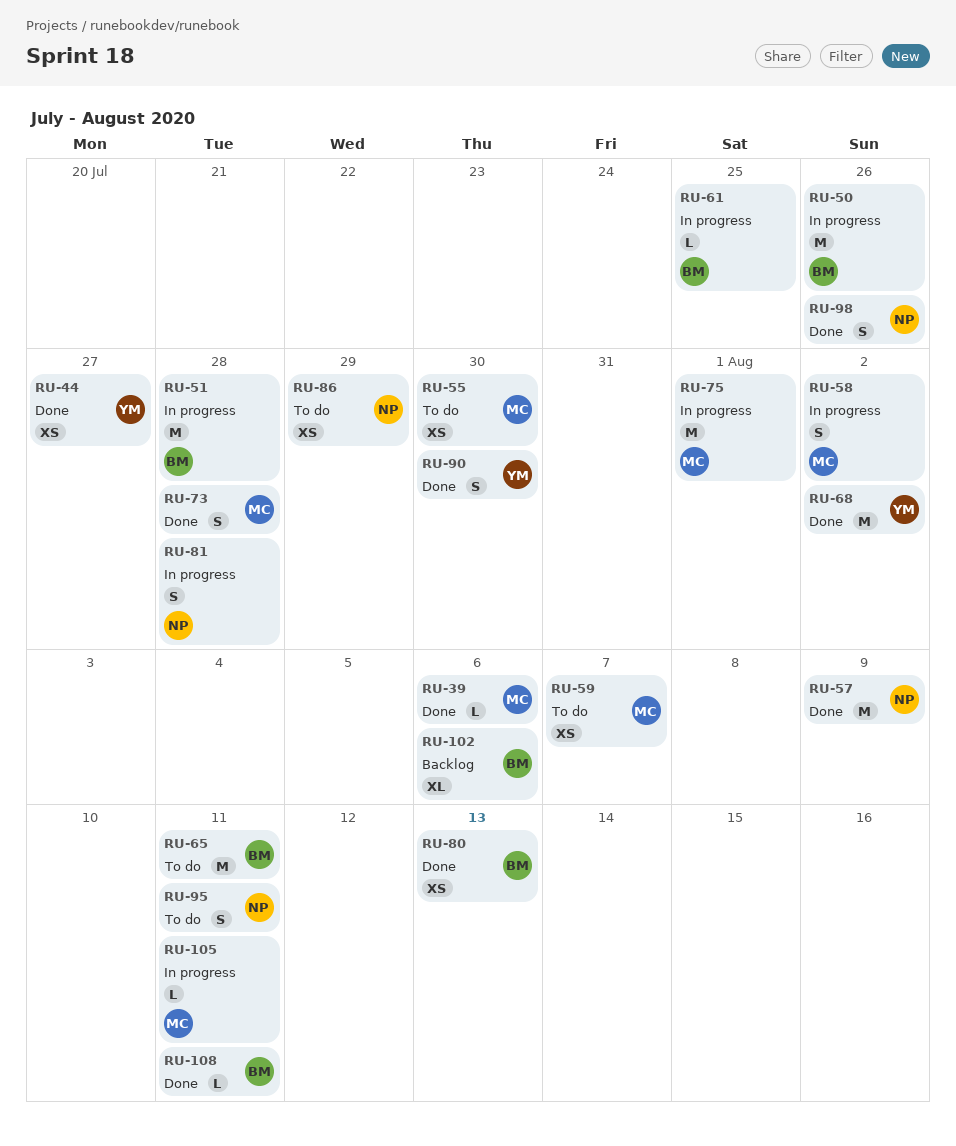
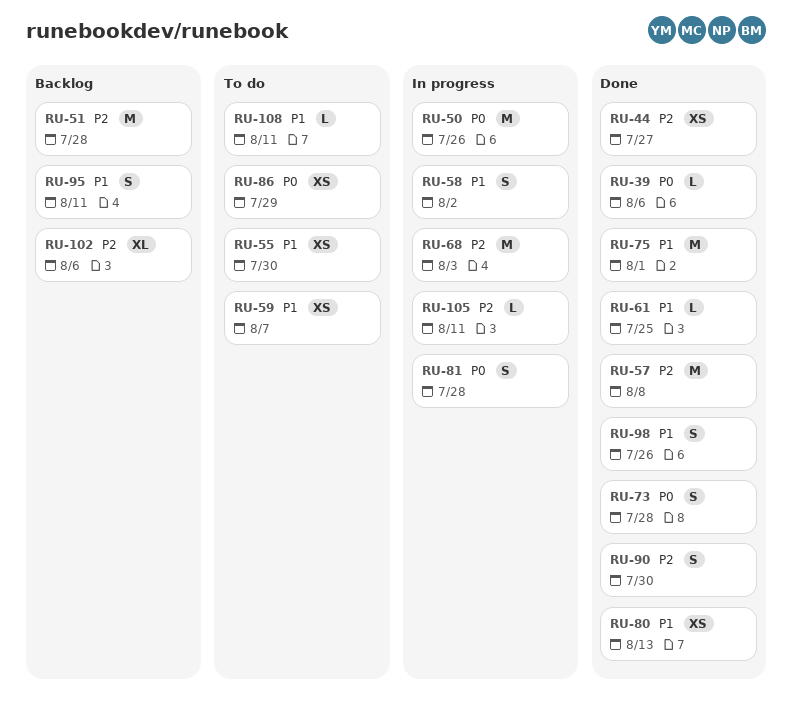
RU-51, status: In progress -> Backlog
RU-57, due: Aug 9 -> Aug 8
RU-61, status: In progress -> Done
RU-65: present -> none
RU-68, status: Done -> In progress
RU-68, due: Aug 2 -> Aug 3
RU-75, status: In progress -> Done
RU-95, status: To do -> Backlog
RU-108, status: Done -> To do

